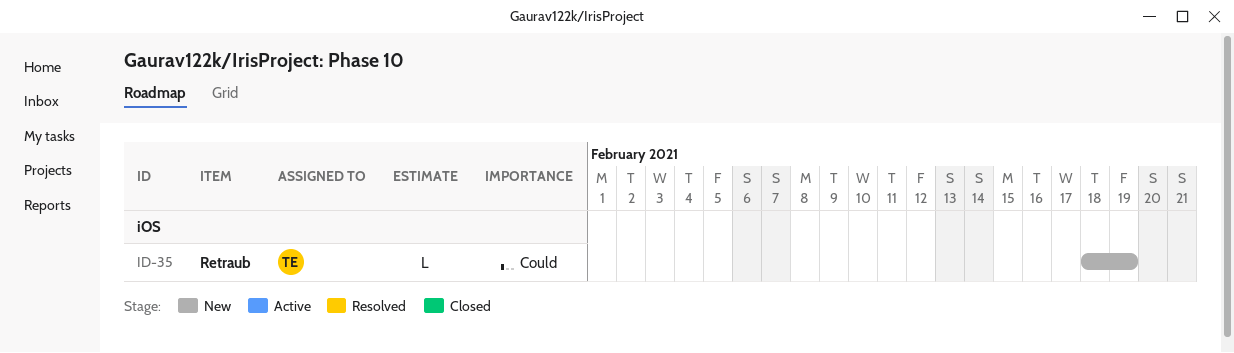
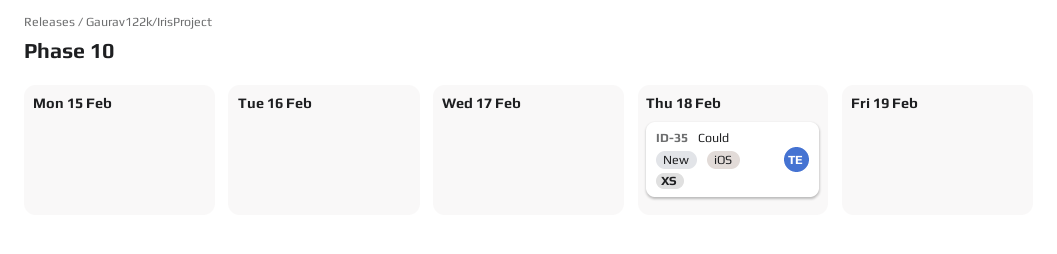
ID-35, estimate: L -> XS
ID-35, due: Feb 19 -> Feb 18

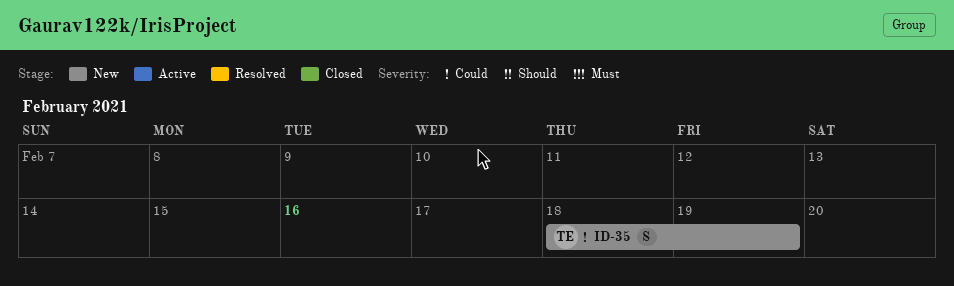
ID-35, estimate: XS -> S
ID-35, due: Feb 18 -> Feb 19

